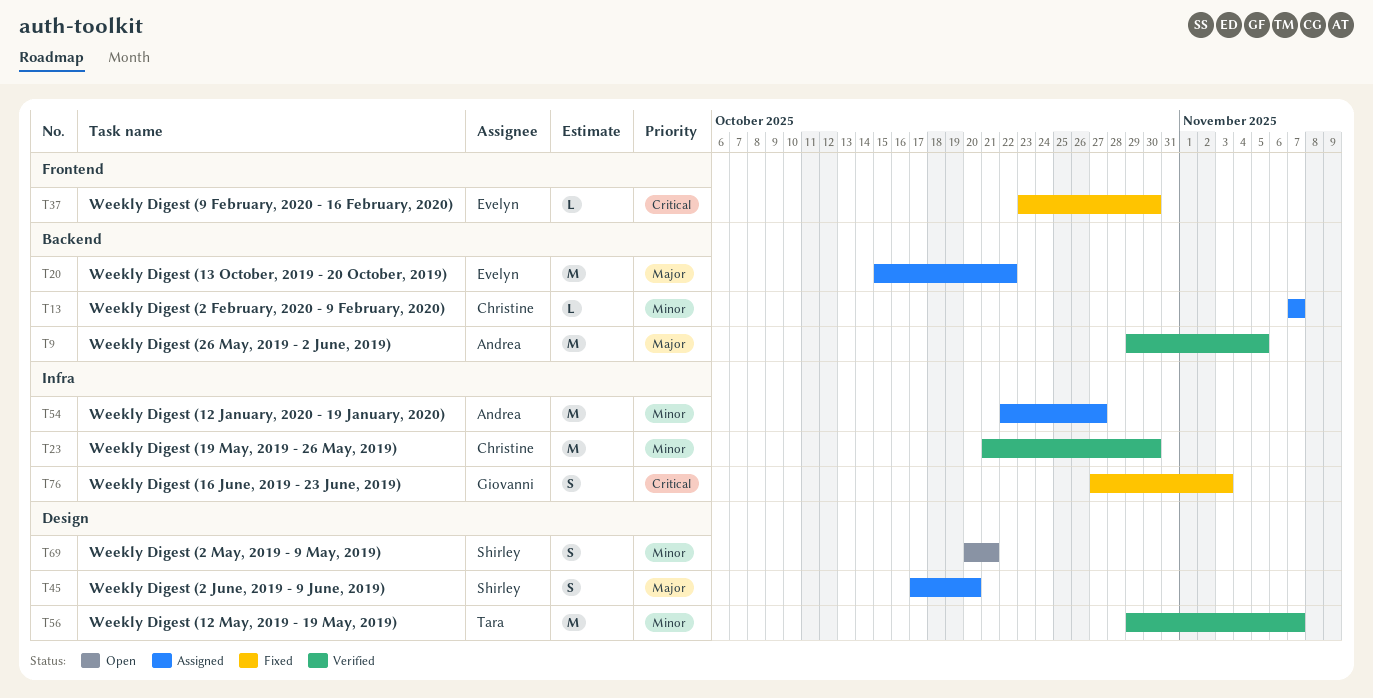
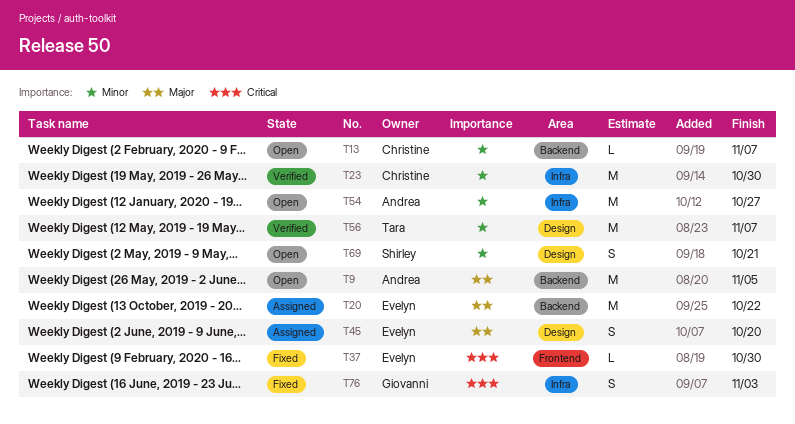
T9, status: Verified -> Open
T13, status: Assigned -> Open
T45, owner: Shirley -> Evelyn
T54, status: Assigned -> Open

